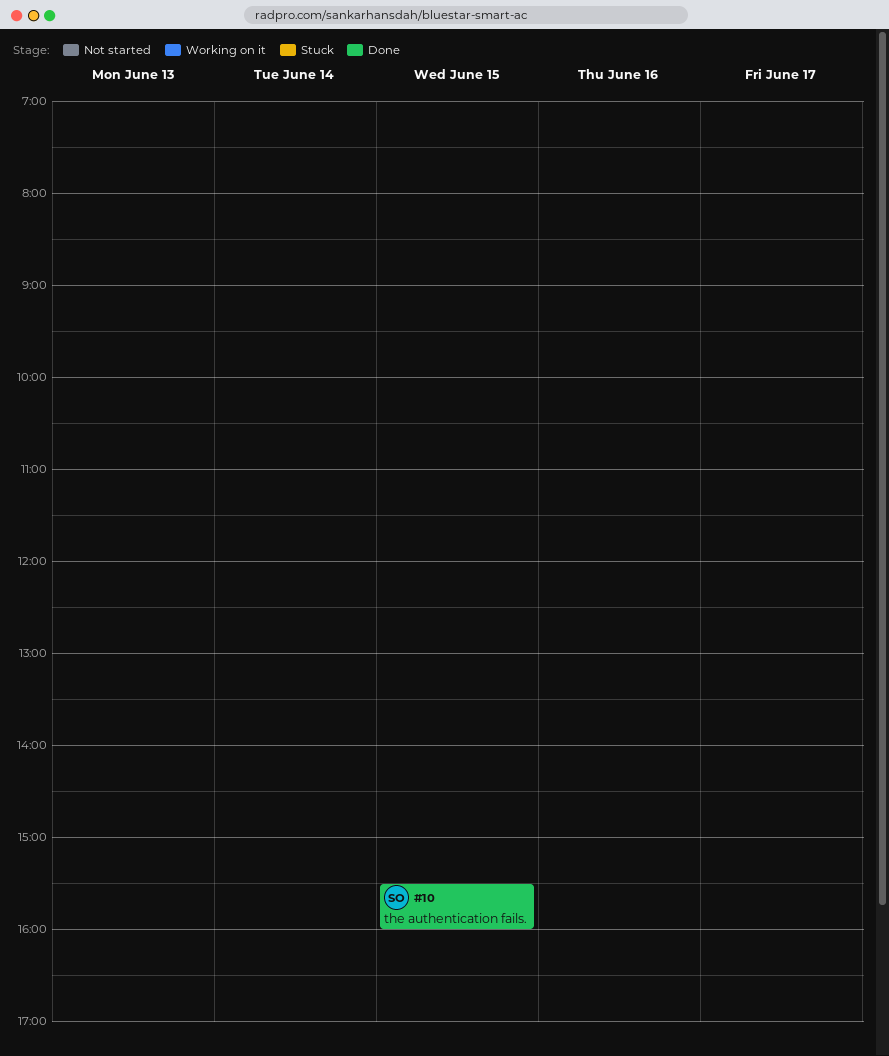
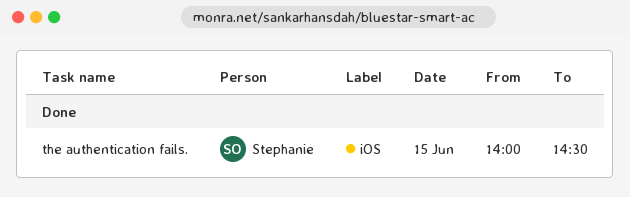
the authentication fails., begins: 15:30 -> 14:00
the authentication fails., ends: 16:00 -> 14:30

